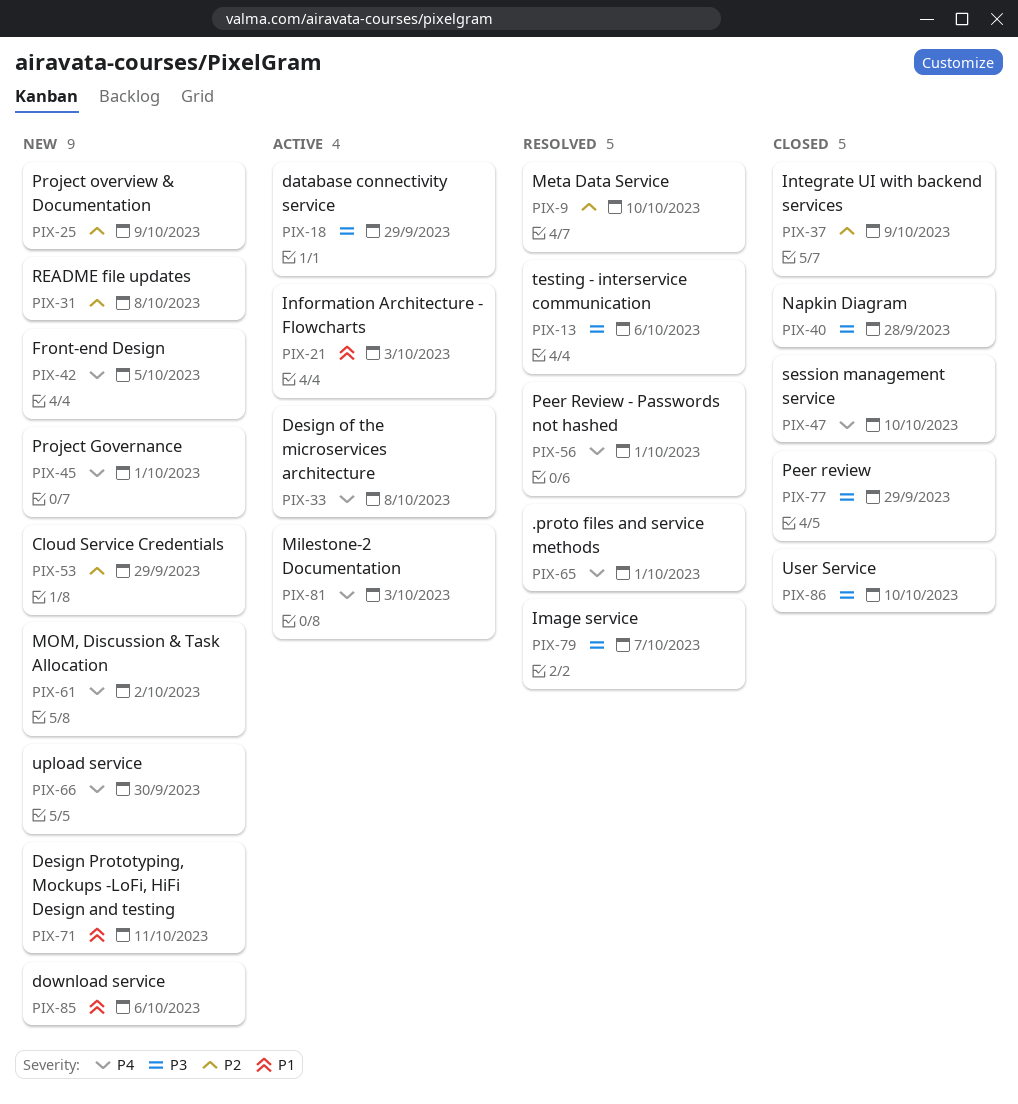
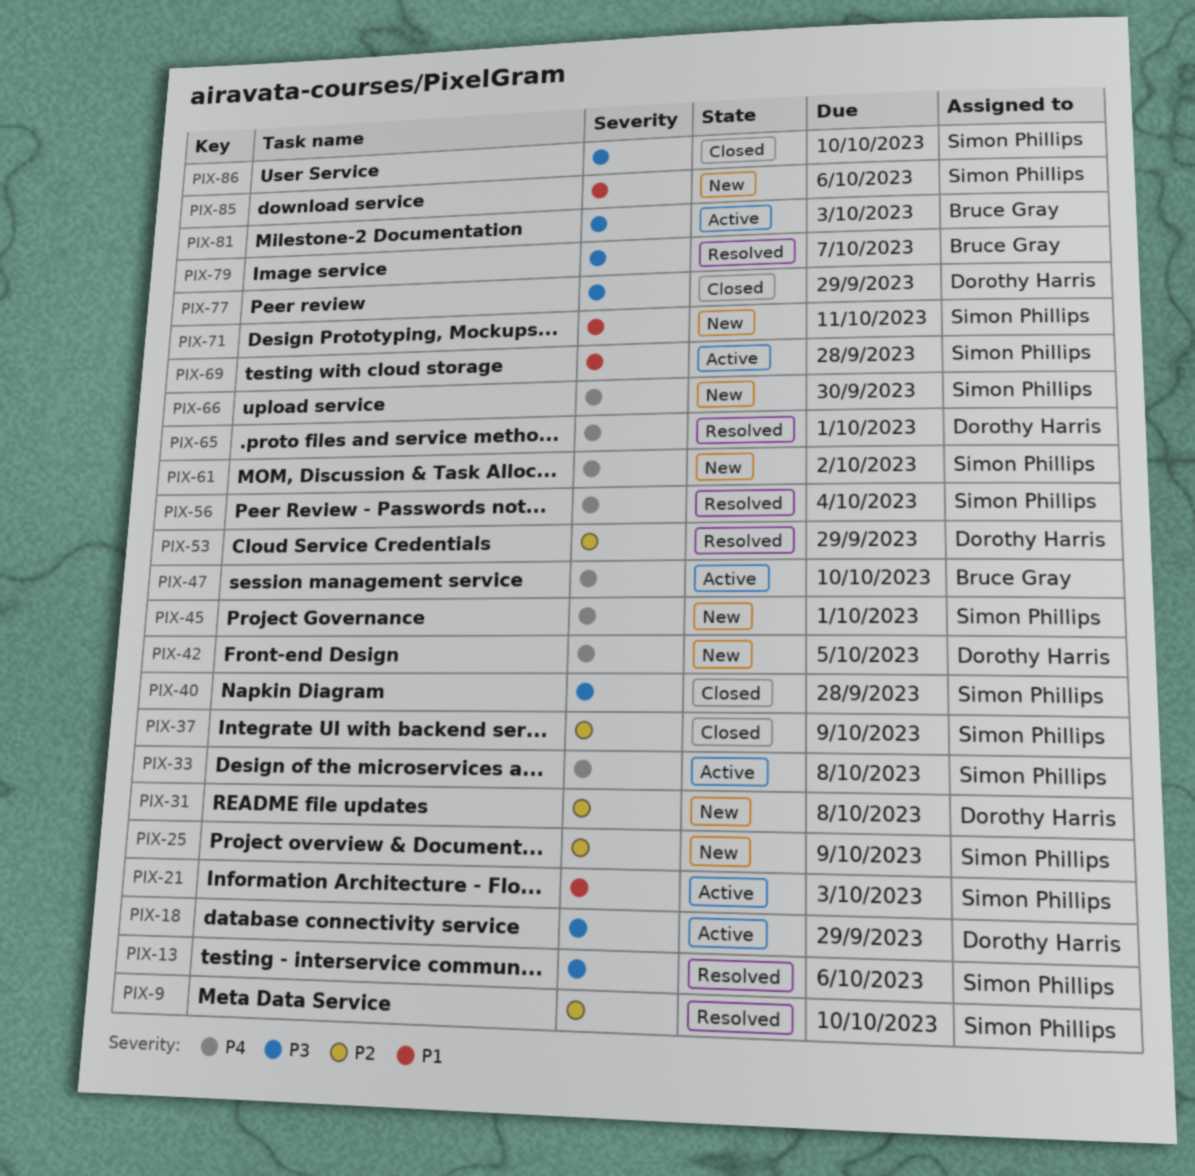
PIX-47, status: Closed -> Active
PIX-53, status: New -> Resolved
PIX-56, due: Oct 1 -> Oct 4
PIX-69: none -> present
PIX-81, priority: P4 -> P3

